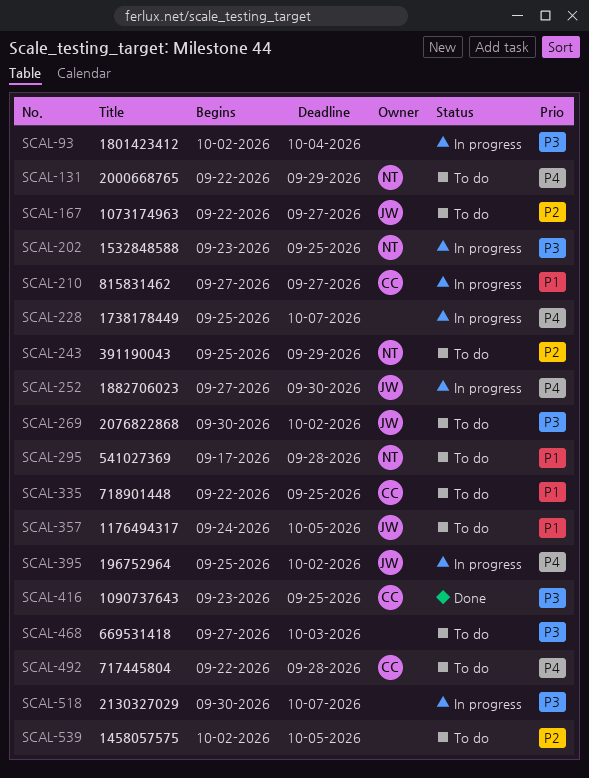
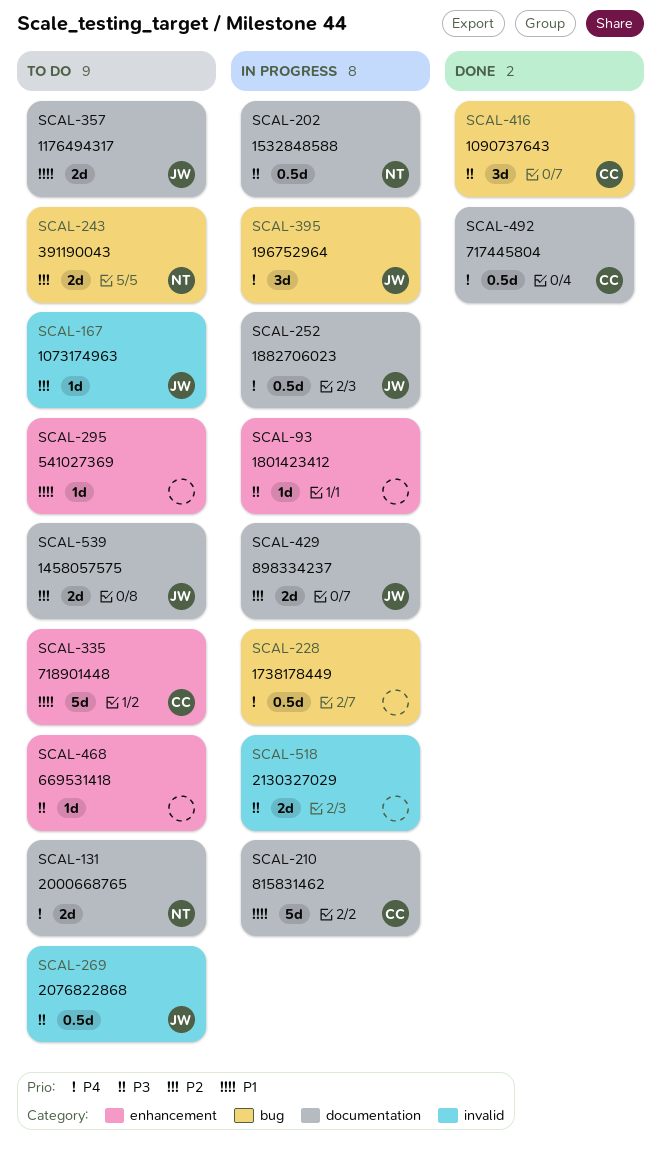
SCAL-295, owner: NT -> none
SCAL-429: none -> present
SCAL-492, status: To do -> Done
SCAL-539, owner: none -> JW

